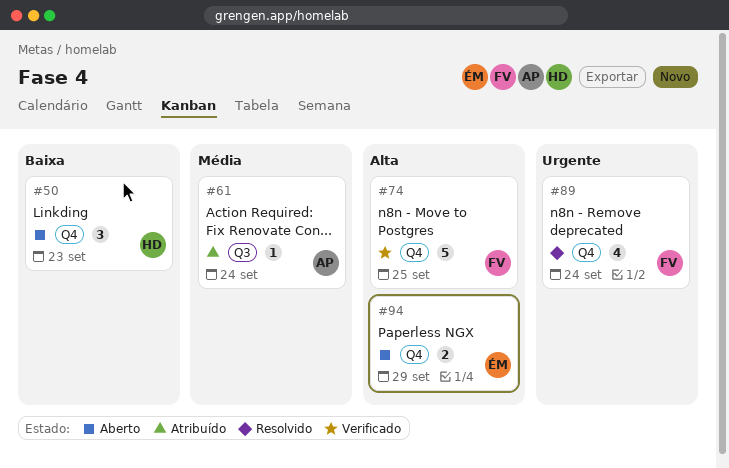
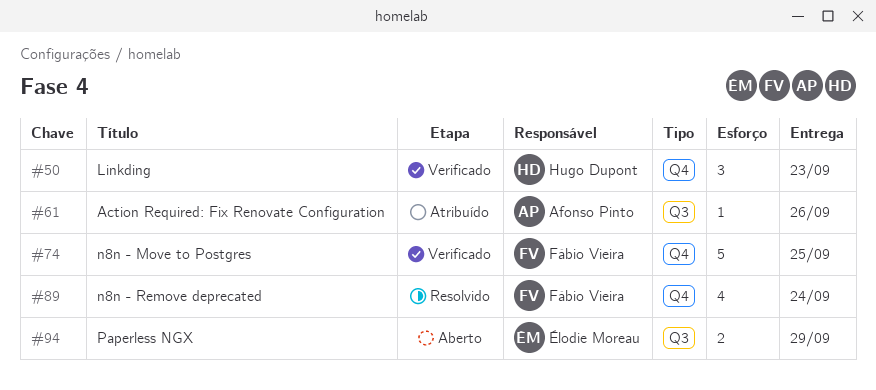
#50, status: Aberto -> Verificado
#61, due: Sep 24 -> Sep 26
#94, label: Q4 -> Q3

